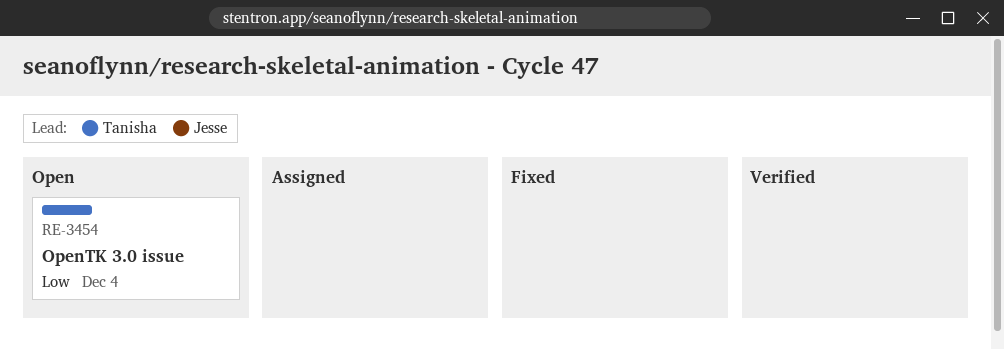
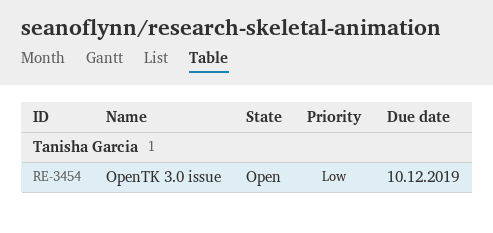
RE-3454, due: Dec 4 -> Dec 10

